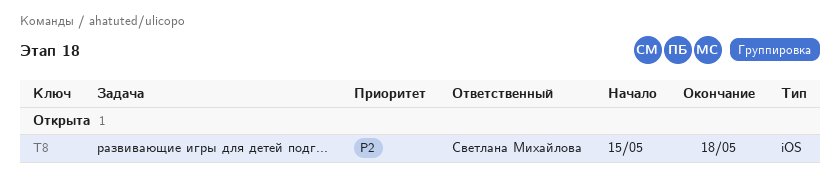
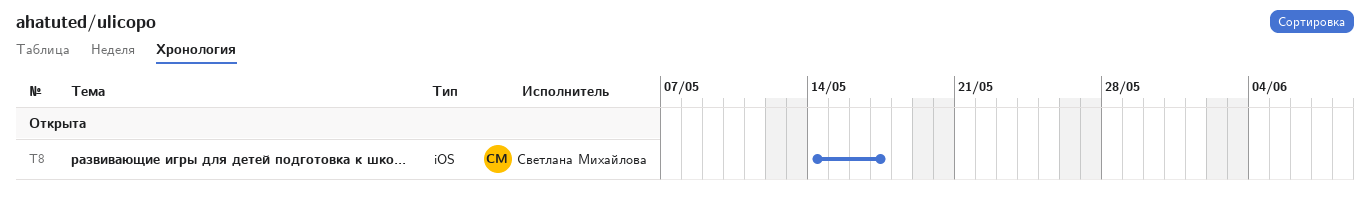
T8, start: May 15 -> May 14
T8, due: May 18 -> May 17

